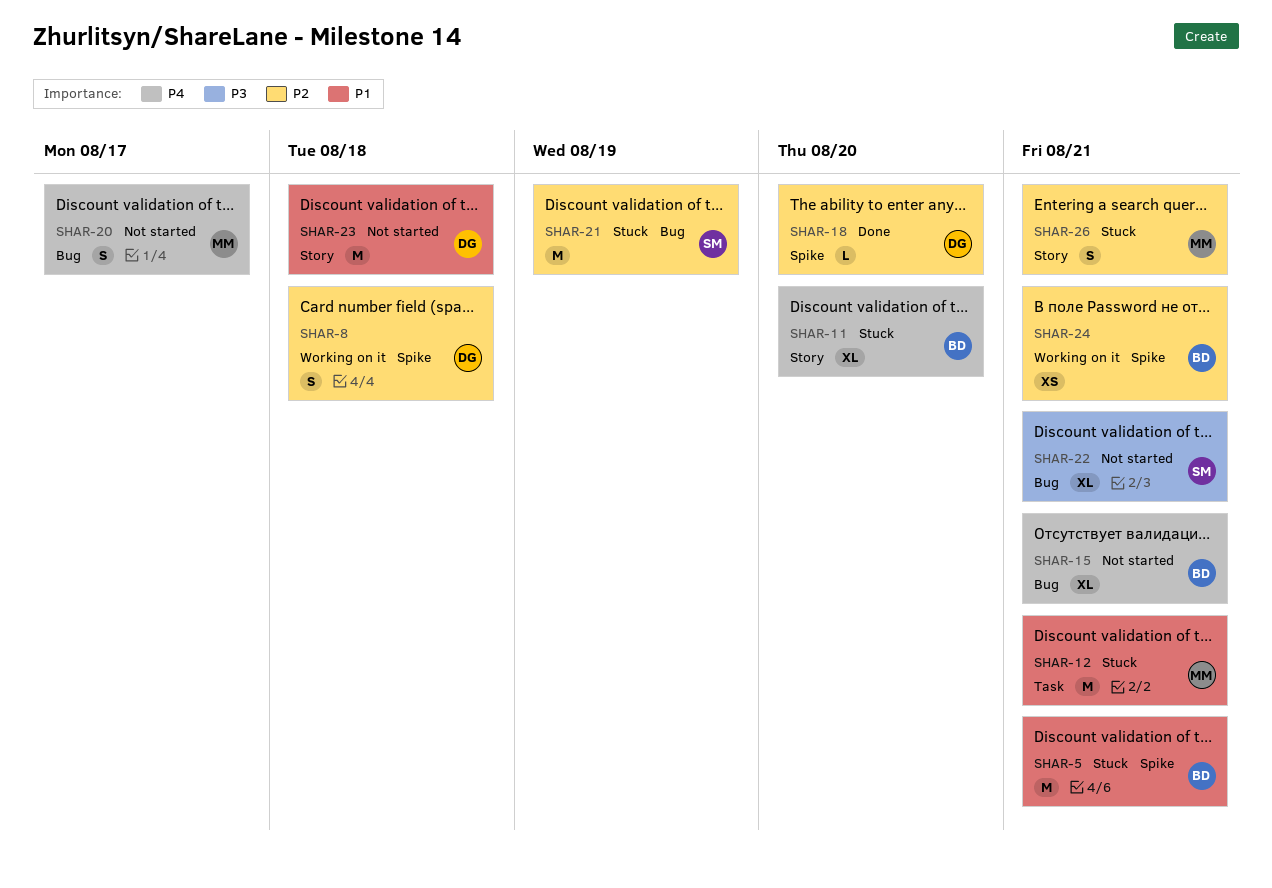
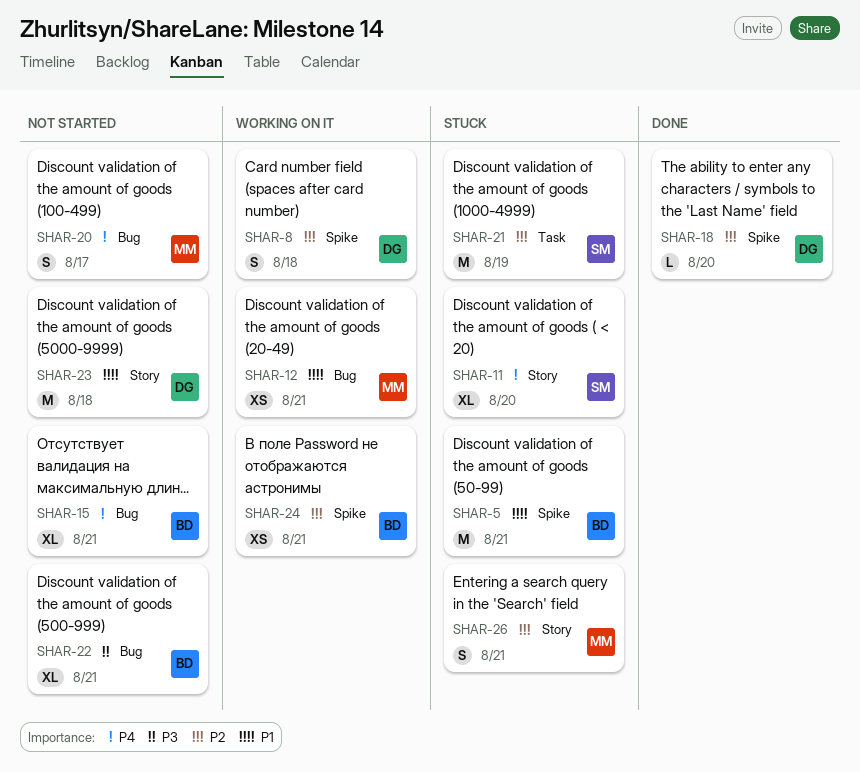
SHAR-11, owner: BD -> SM
SHAR-12, status: Stuck -> Working on it
SHAR-12, label: Task -> Bug
SHAR-12, estimate: M -> XS
SHAR-21, label: Bug -> Task
SHAR-22, owner: SM -> BD

